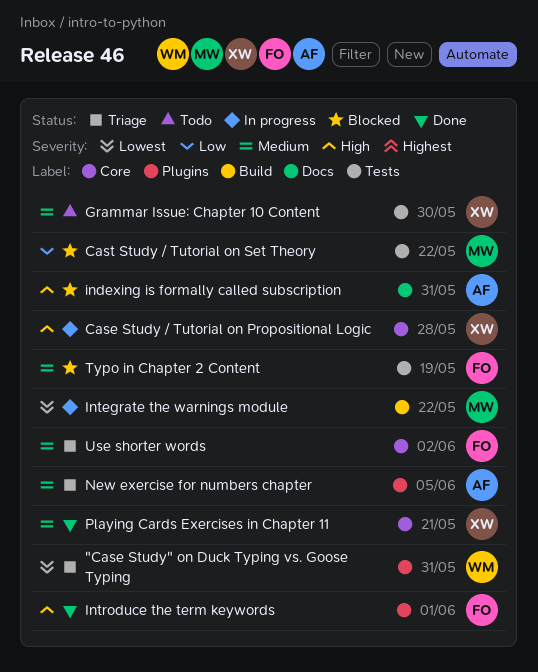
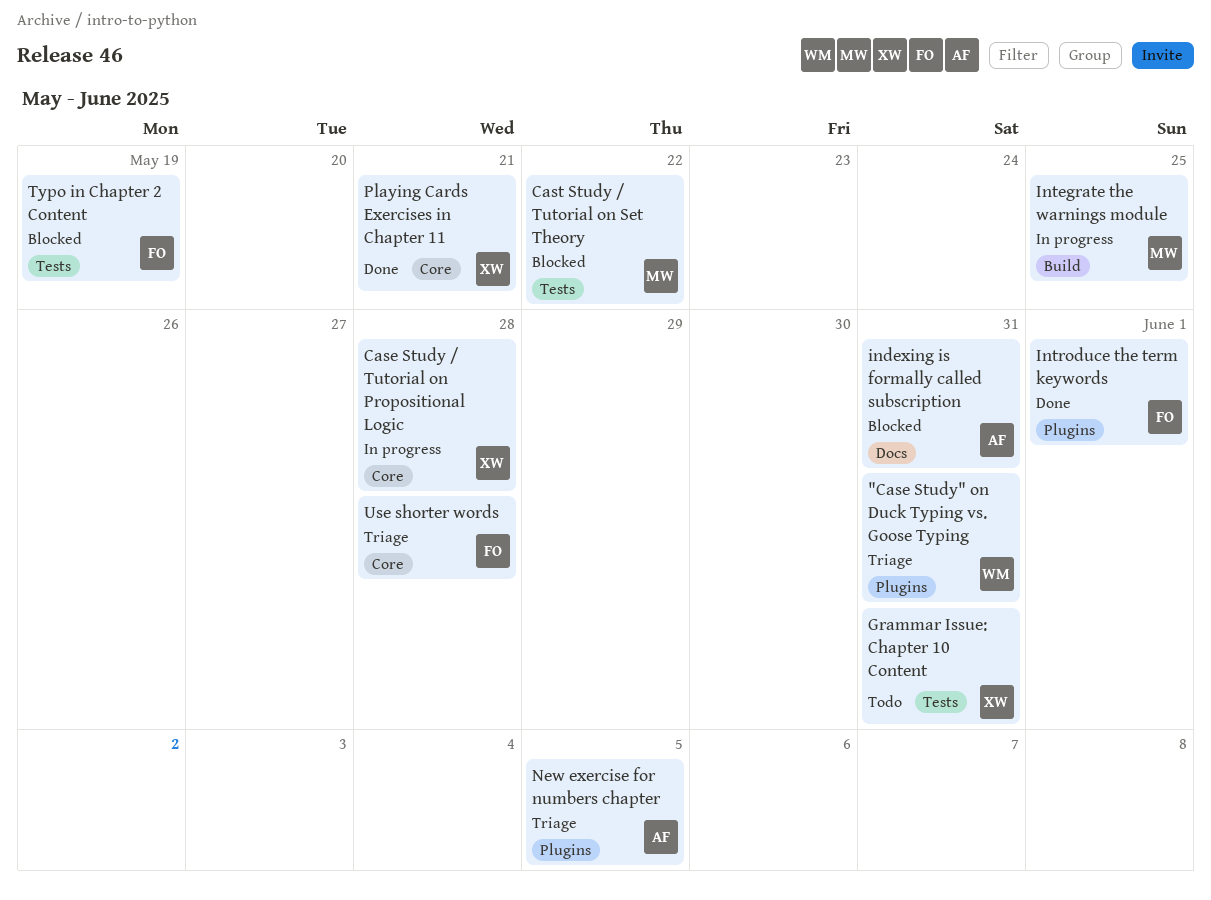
Grammar Issue: Chapter 10 Content, due: May 30 -> May 31
Integrate the warnings module, due: May 22 -> May 25
Use shorter words, due: Jun 2 -> May 28

